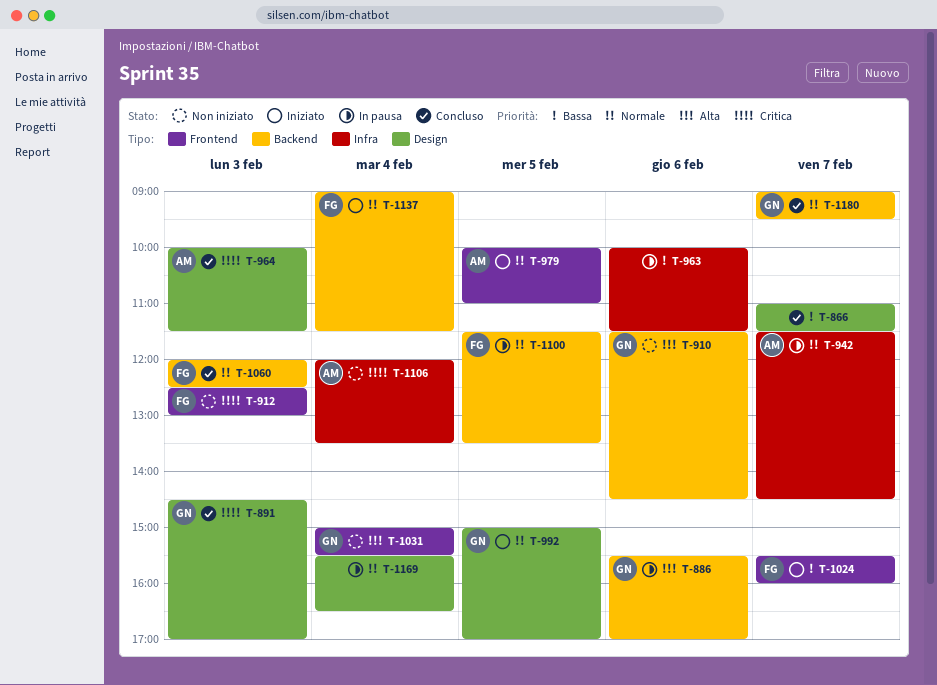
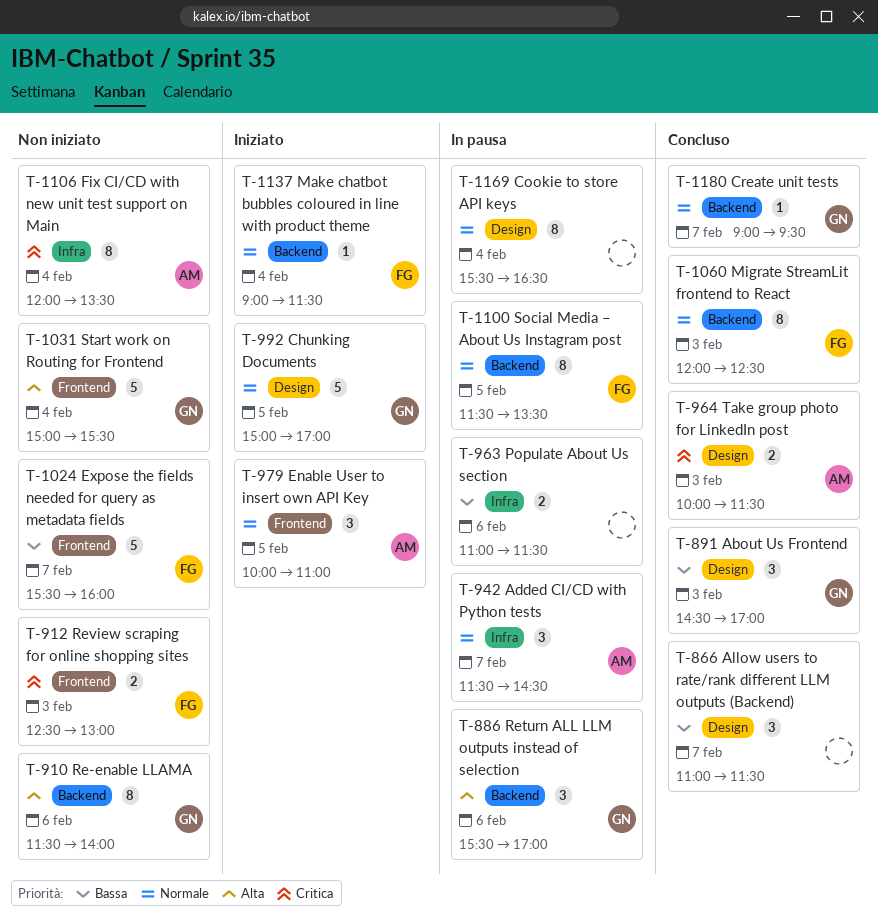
T-891, priority: Critica -> Bassa
T-910, ends: 14:30 -> 14:00
T-963, begins: 10:00 -> 11:00
T-1024, status: Iniziato -> Non iniziato

